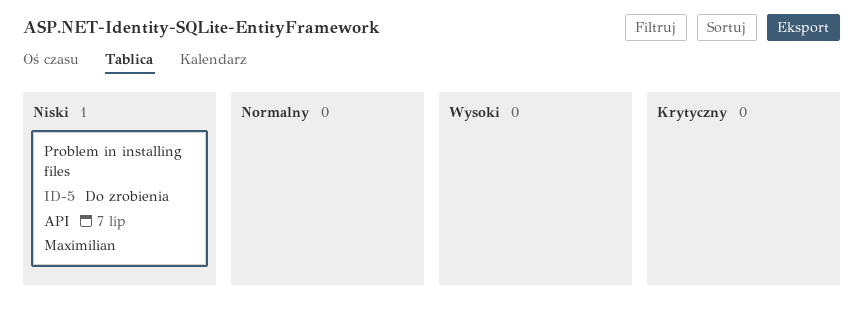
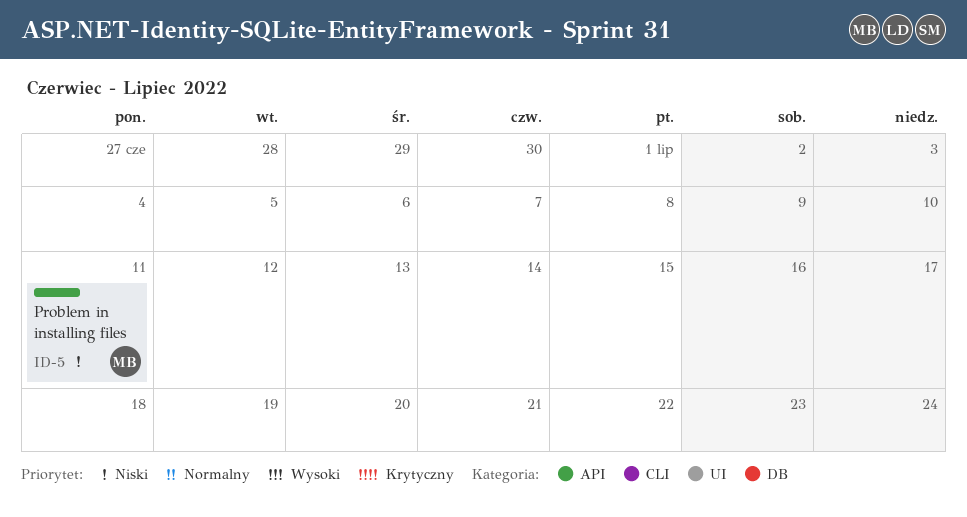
ID-5, due: Jul 7 -> Jul 11

